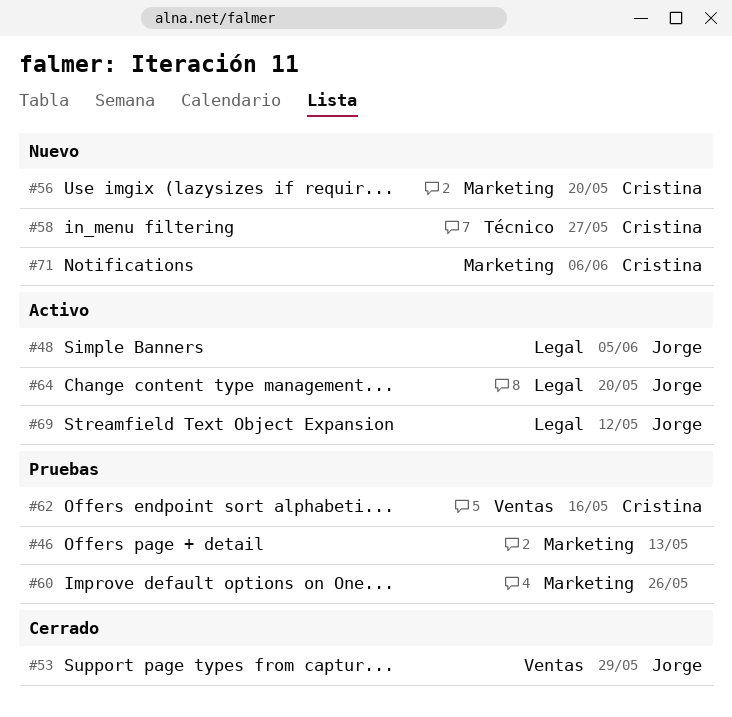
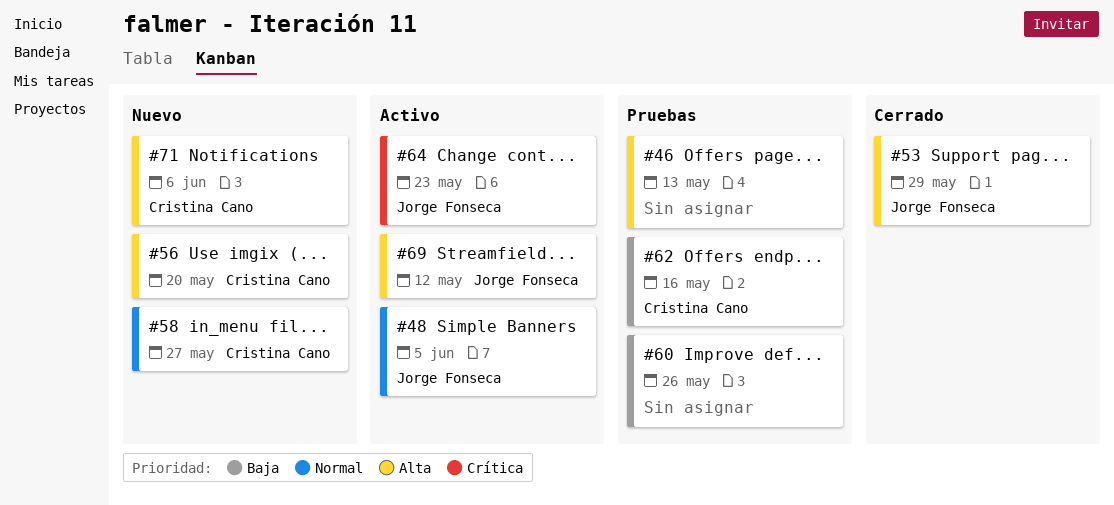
#64, due: May 20 -> May 23

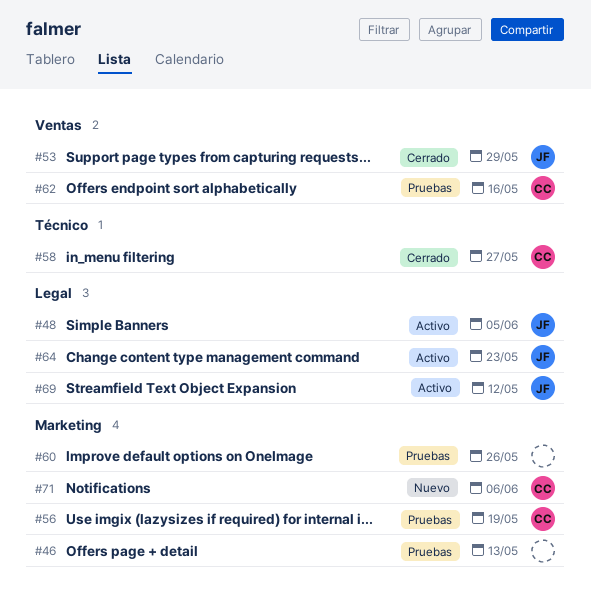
#56, status: Nuevo -> Pruebas
#56, due: May 20 -> May 19
#58, status: Nuevo -> Cerrado

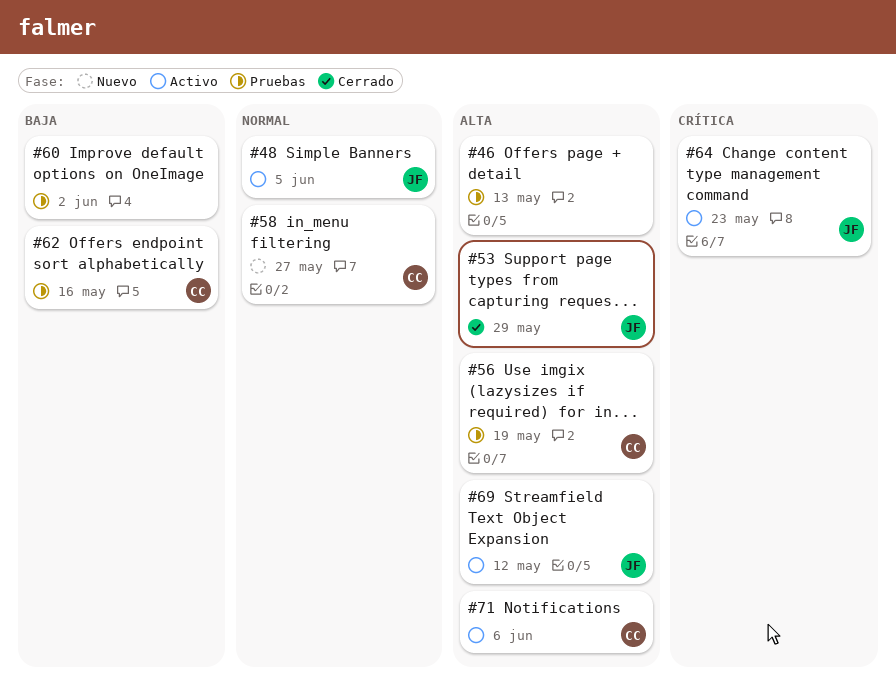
#58, status: Cerrado -> Nuevo
#60, due: May 26 -> Jun 2
#71, status: Nuevo -> Activo

